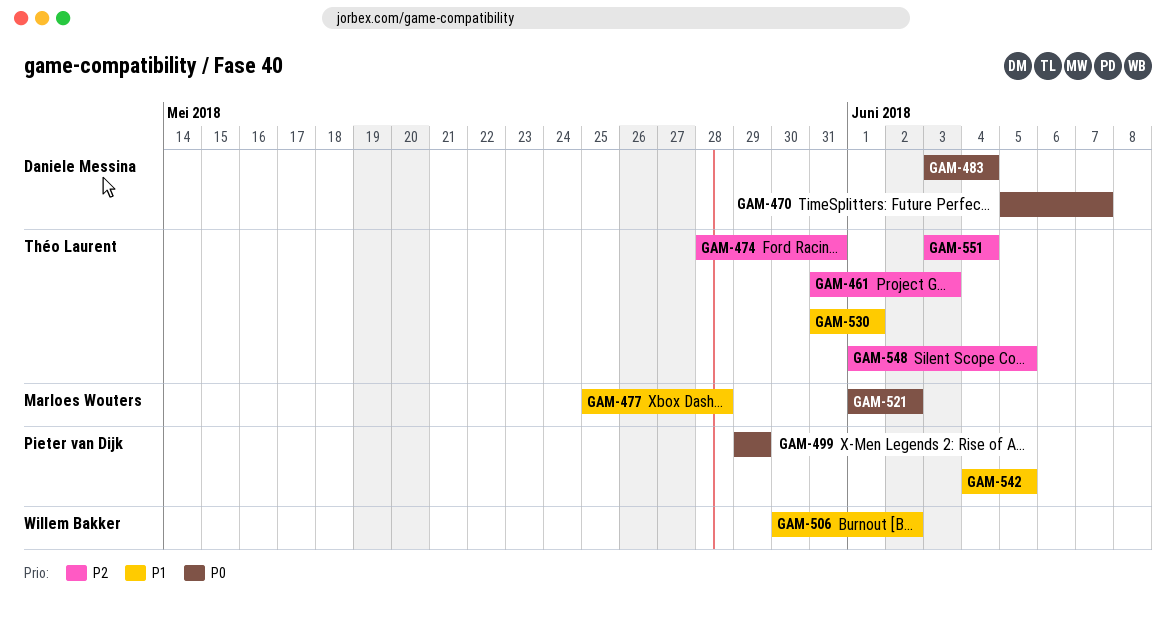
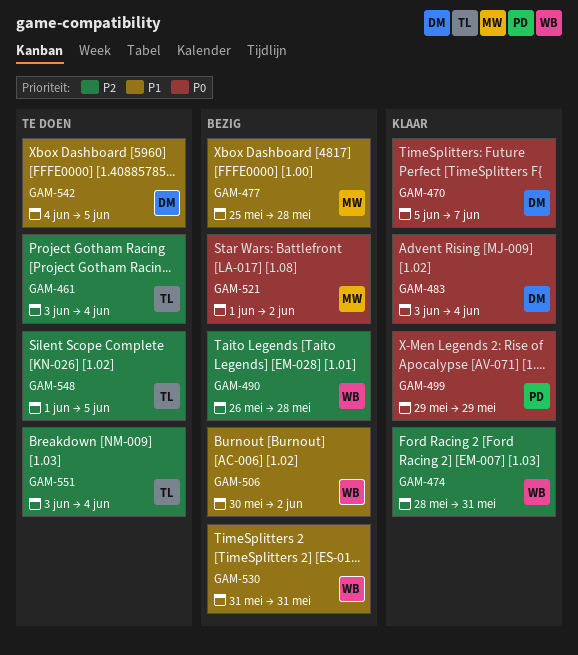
GAM-461, start: May 31 -> Jun 3
GAM-461, due: Jun 3 -> Jun 4
GAM-474, owner: Théo Laurent -> Willem Bakker
GAM-490: none -> present
GAM-530, owner: Théo Laurent -> Willem Bakker
GAM-530, due: Jun 1 -> May 31
GAM-542, owner: Pieter van Dijk -> Daniele Messina

